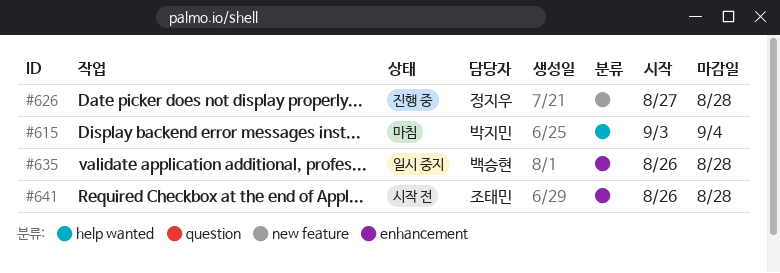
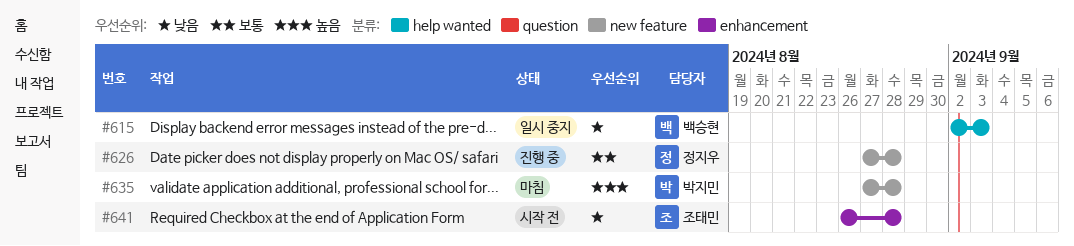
#615, status: 마침 -> 일시 중지
#615, owner: 박지민 -> 백승현
#615, start: Sep 3 -> Sep 2
#615, due: Sep 4 -> Sep 3
#635, status: 일시 중지 -> 마침
#635, owner: 백승현 -> 박지민
#635, label: enhancement -> new feature
#635, start: Aug 26 -> Aug 27

